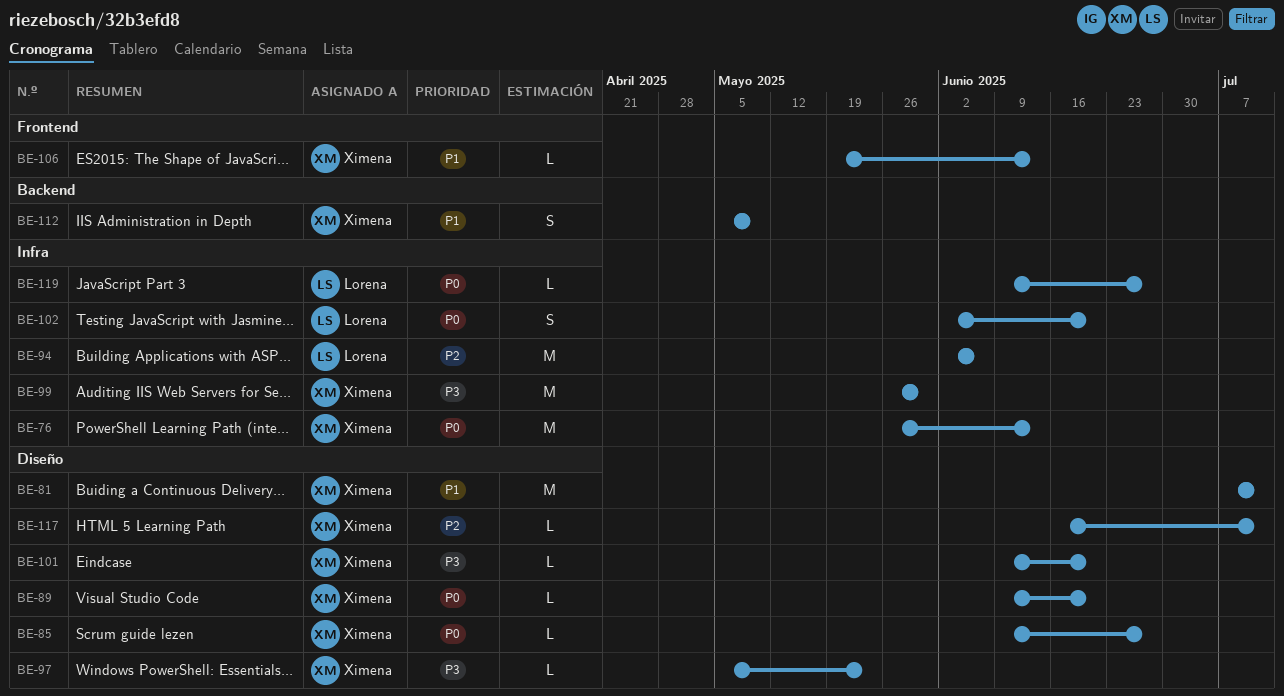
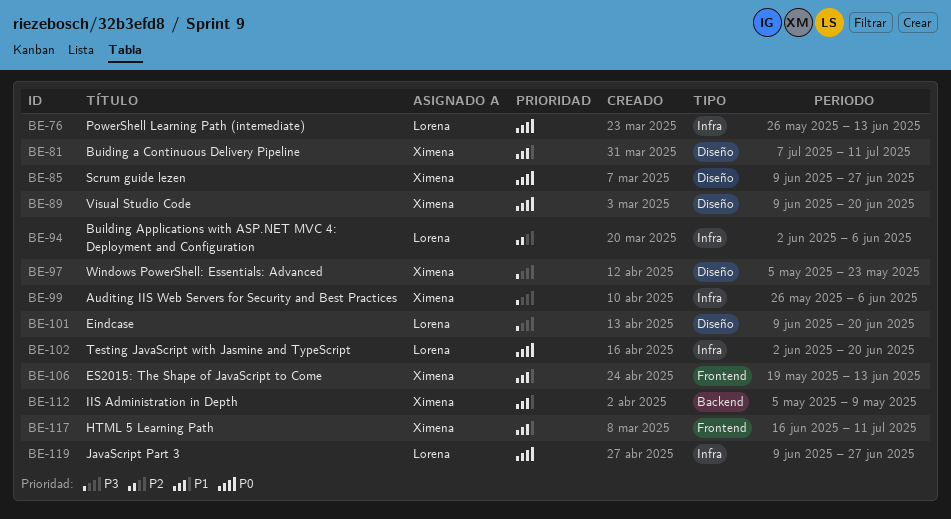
BE-76, owner: Ximena -> Lorena
BE-99, due: May 30 -> Jun 6
BE-101, owner: Ximena -> Lorena
BE-117, priority: P2 -> P1
BE-117, label: Diseño -> Frontend

